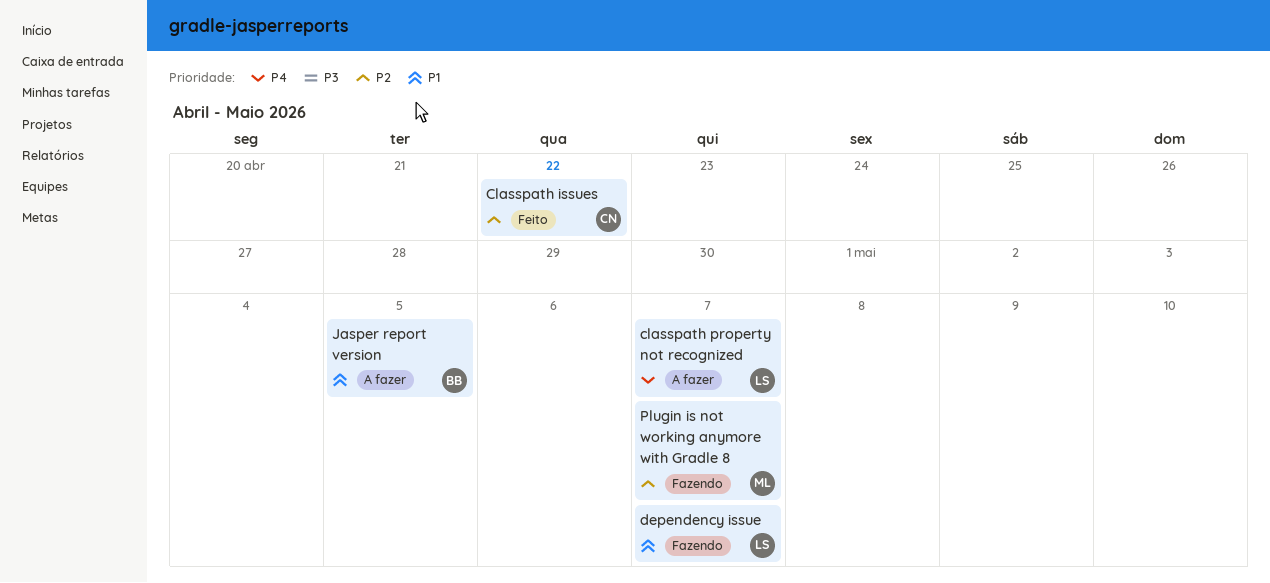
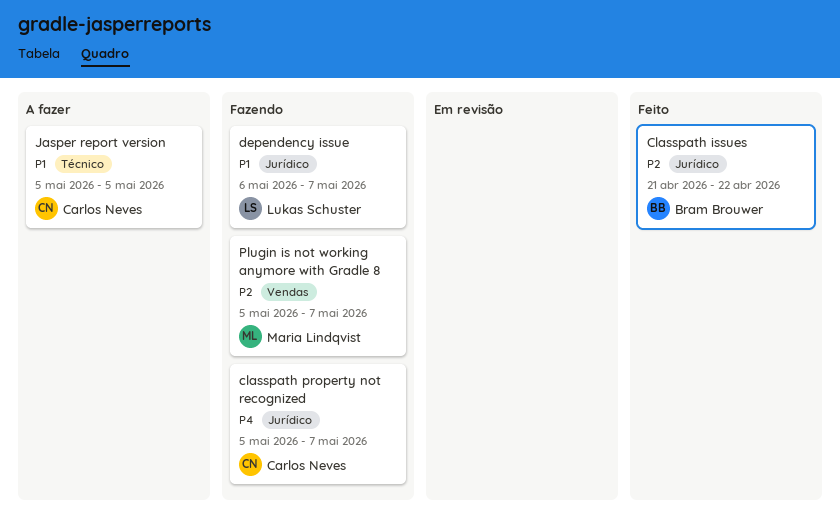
Classpath issues, owner: Carlos Neves -> Bram Brouwer
classpath property not recognized, status: A fazer -> Fazendo
classpath property not recognized, owner: Lukas Schuster -> Carlos Neves
Jasper report version, owner: Bram Brouwer -> Carlos Neves

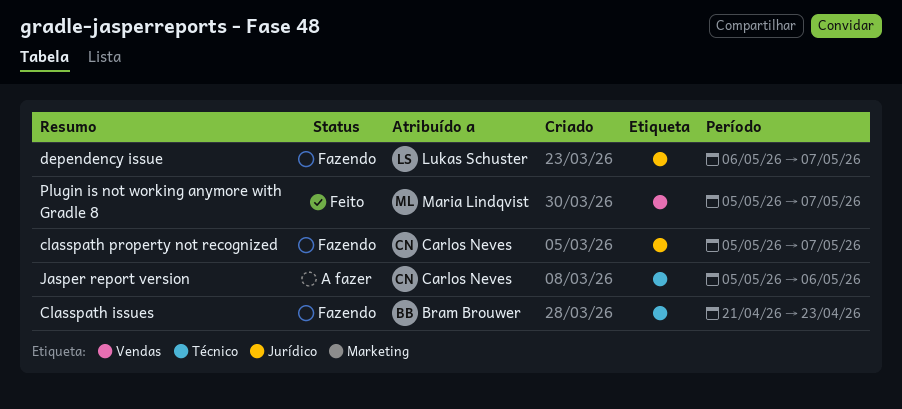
Classpath issues, status: Feito -> Fazendo
Classpath issues, label: Jurídico -> Técnico
Classpath issues, due: Apr 22 -> Apr 23
Jasper report version, due: May 5 -> May 6
Plugin is not working anymore with Gradle 8, status: Fazendo -> Feito

